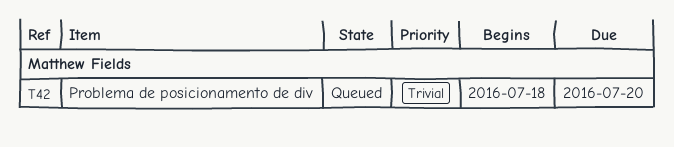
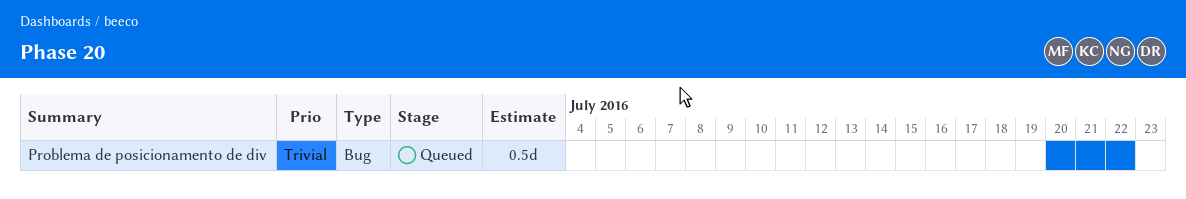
Problema de posicionamento de div, start: Jul 18 -> Jul 20
Problema de posicionamento de div, due: Jul 20 -> Jul 22

